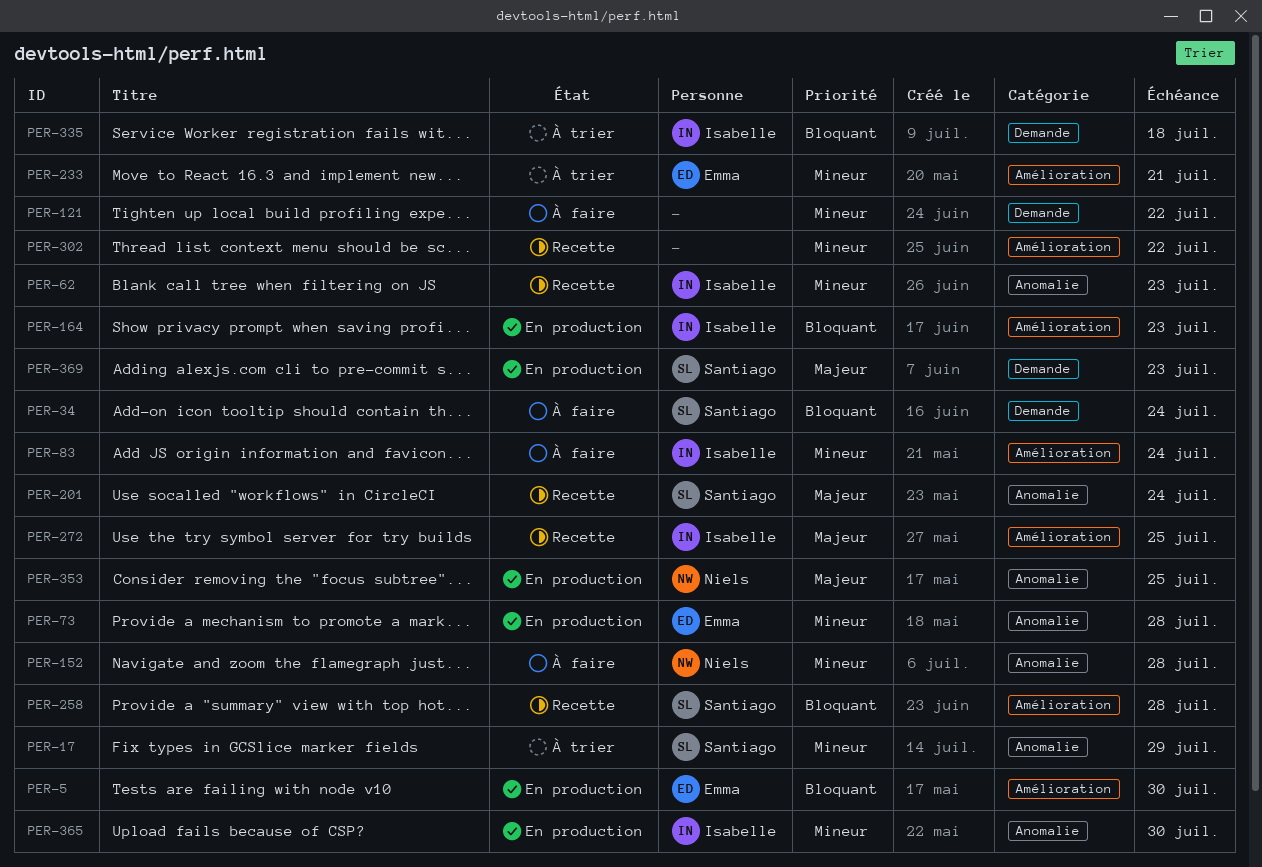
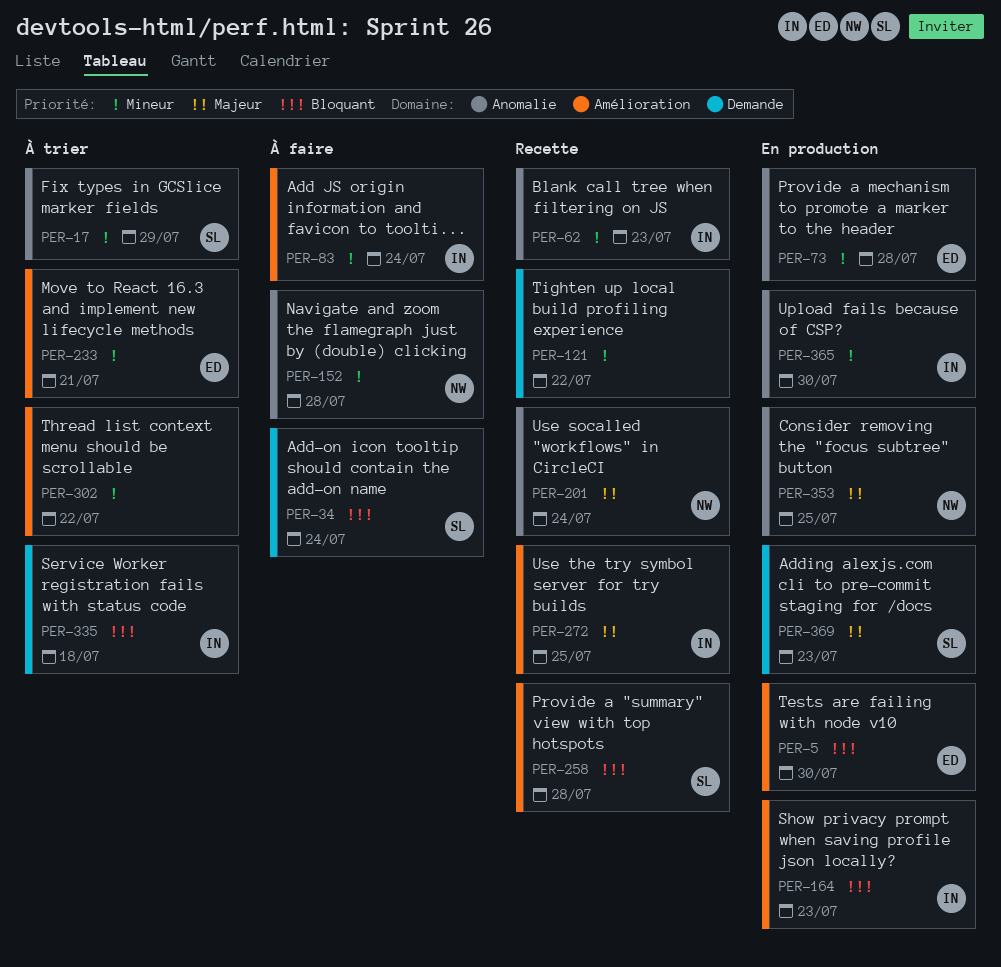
PER-121, status: À faire -> Recette
PER-201, owner: Santiago -> Niels
PER-302, status: Recette -> À trier

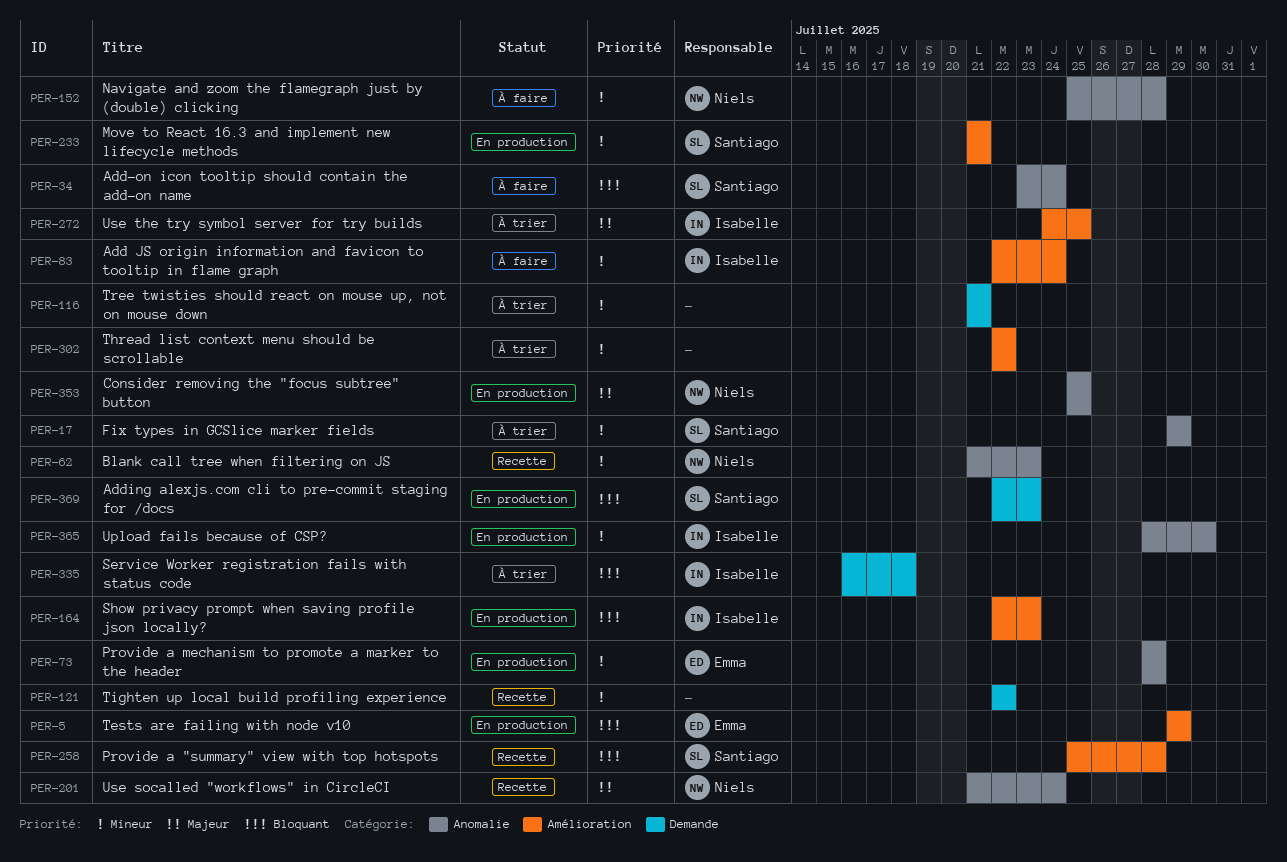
PER-5, due: Jul 30 -> Jul 29
PER-34, label: Demande -> Anomalie
PER-62, owner: Isabelle -> Niels
PER-116: none -> present
PER-233, status: À trier -> En production
PER-233, owner: Emma -> Santiago
PER-272, status: Recette -> À trier
PER-369, priority: Majeur -> Bloquant

